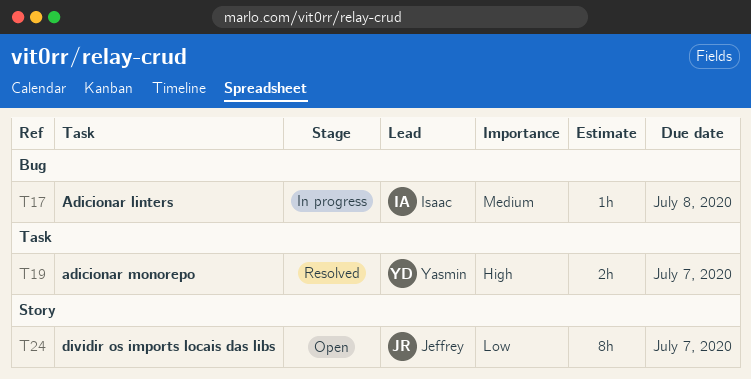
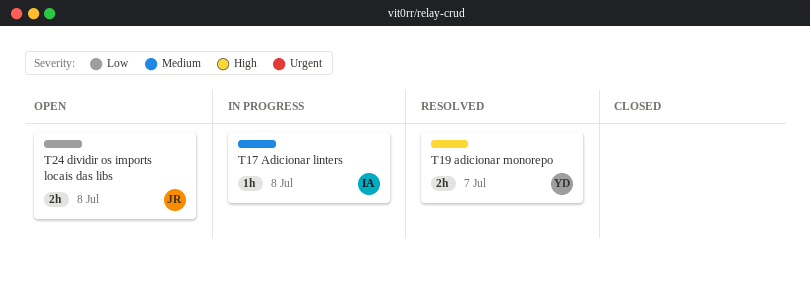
T24, estimate: 8h -> 2h
T24, due: Jul 7 -> Jul 8

